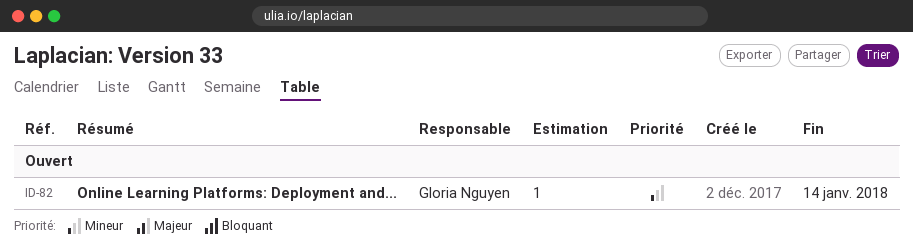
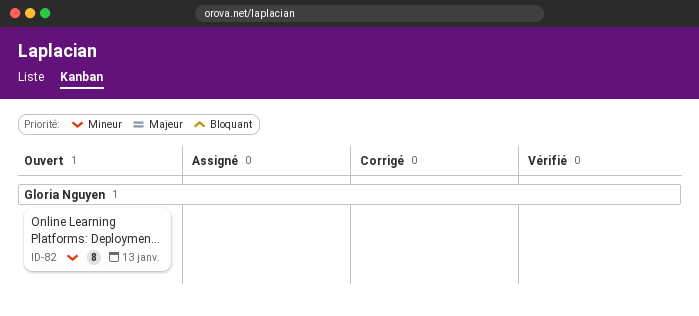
ID-82, estimate: 1 -> 8
ID-82, due: Jan 14 -> Jan 13

